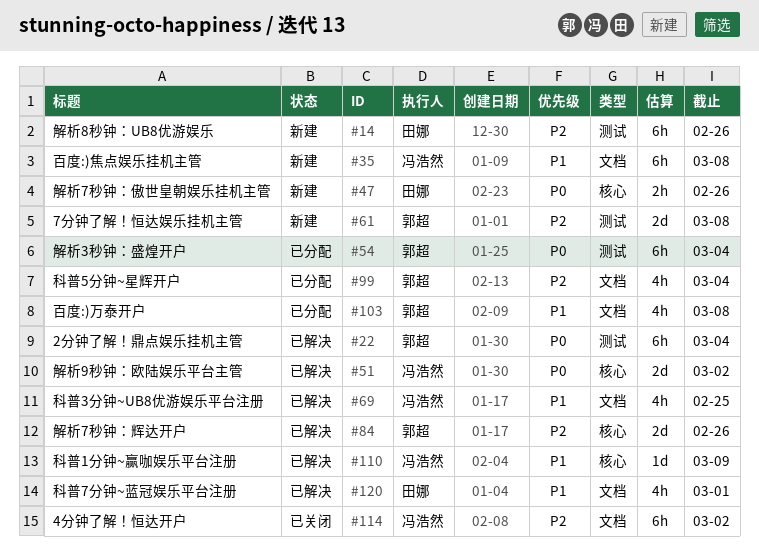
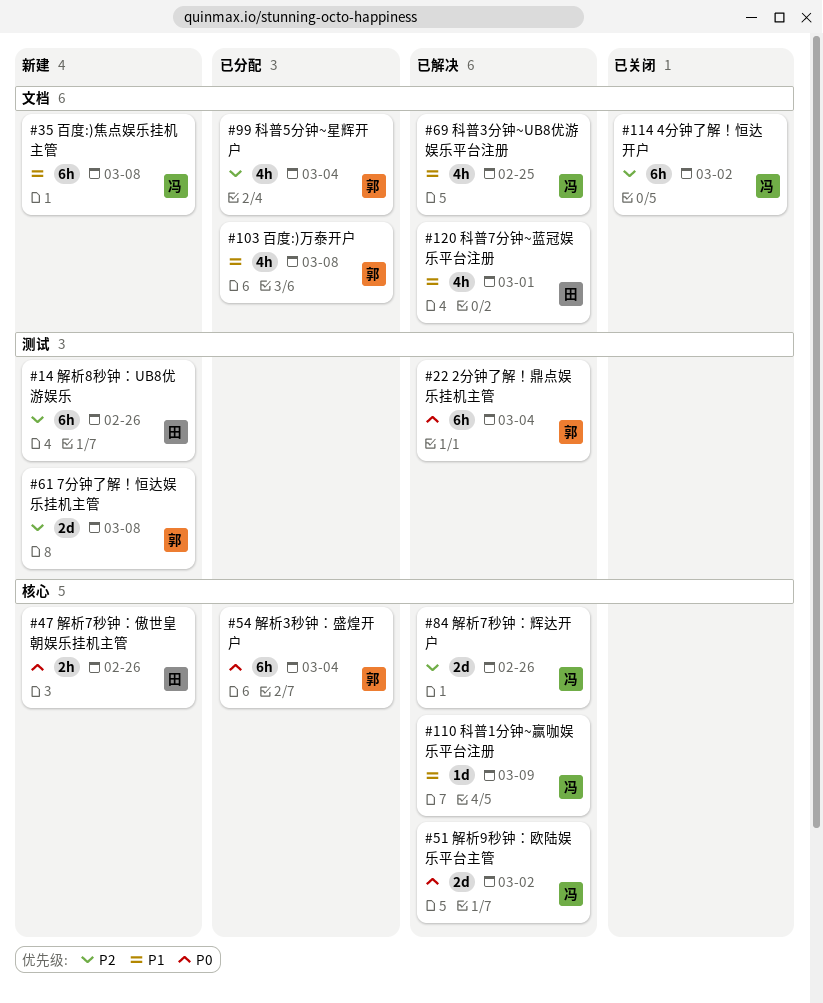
#54, label: 测试 -> 核心
#84, owner: 郭超 -> 冯浩然

